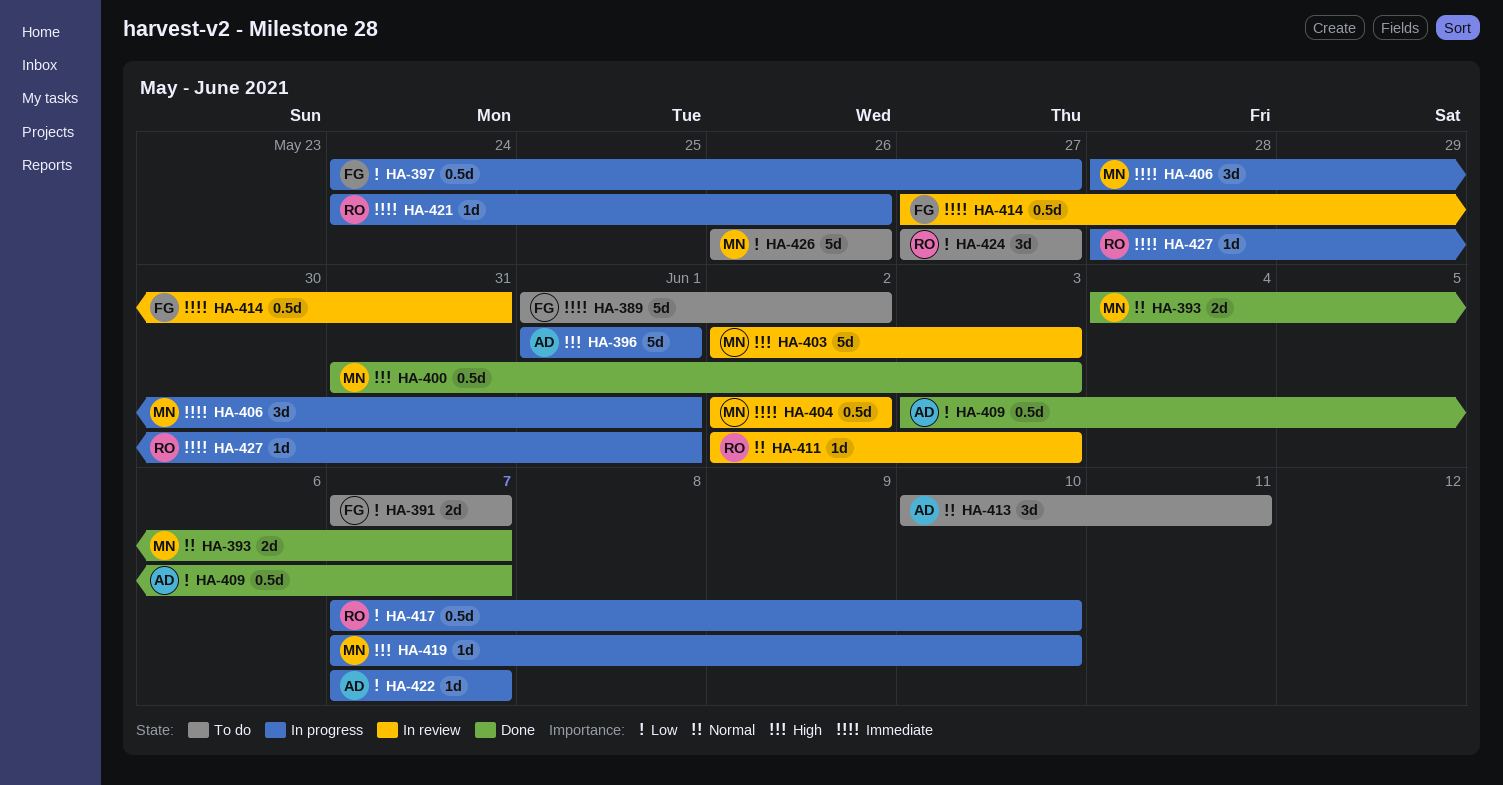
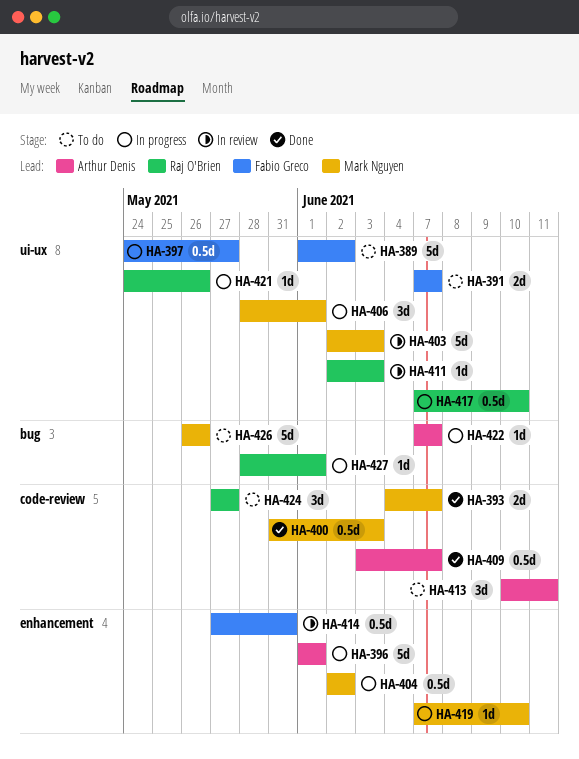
HA-404, status: In review -> In progress

